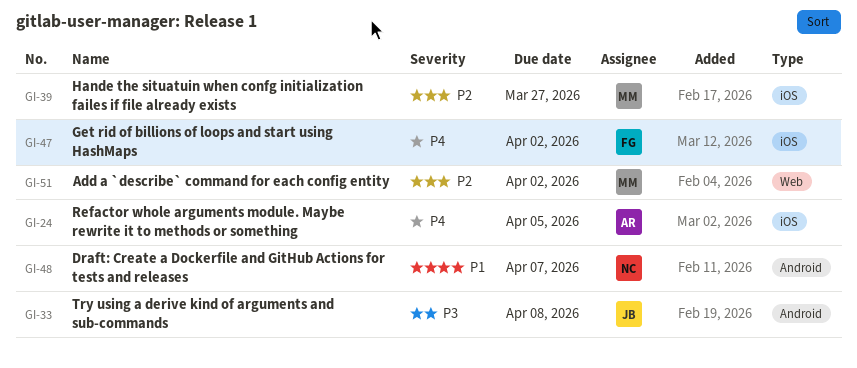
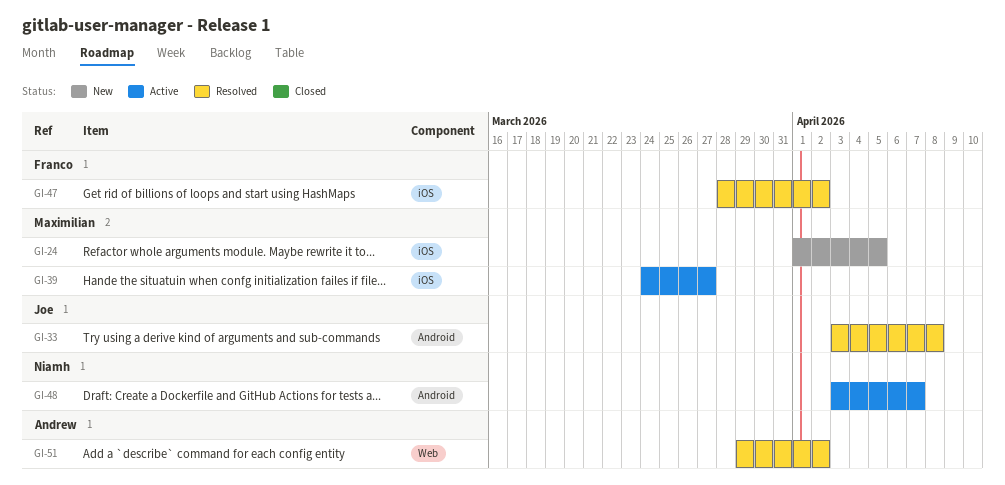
GI-24, owner: Andrew -> Maximilian
GI-51, owner: Maximilian -> Andrew

